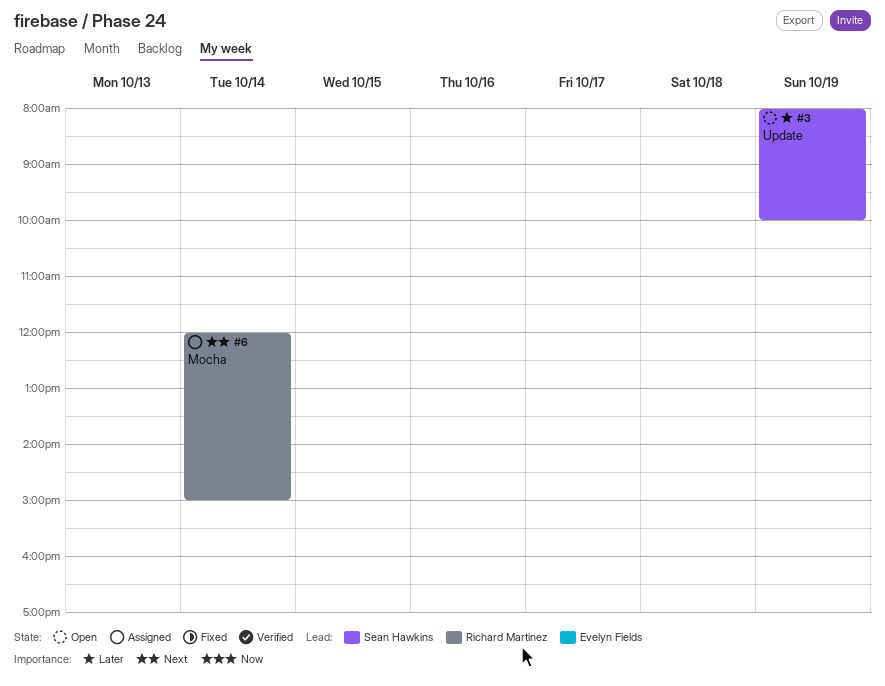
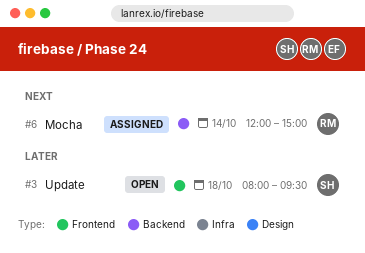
#3, day: Oct 19 -> Oct 18
#3, ends: 10:00 -> 09:30

